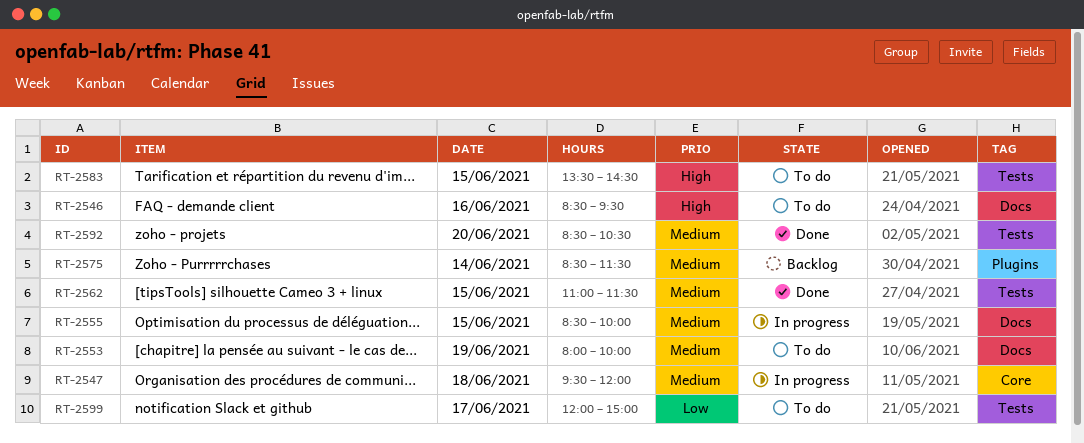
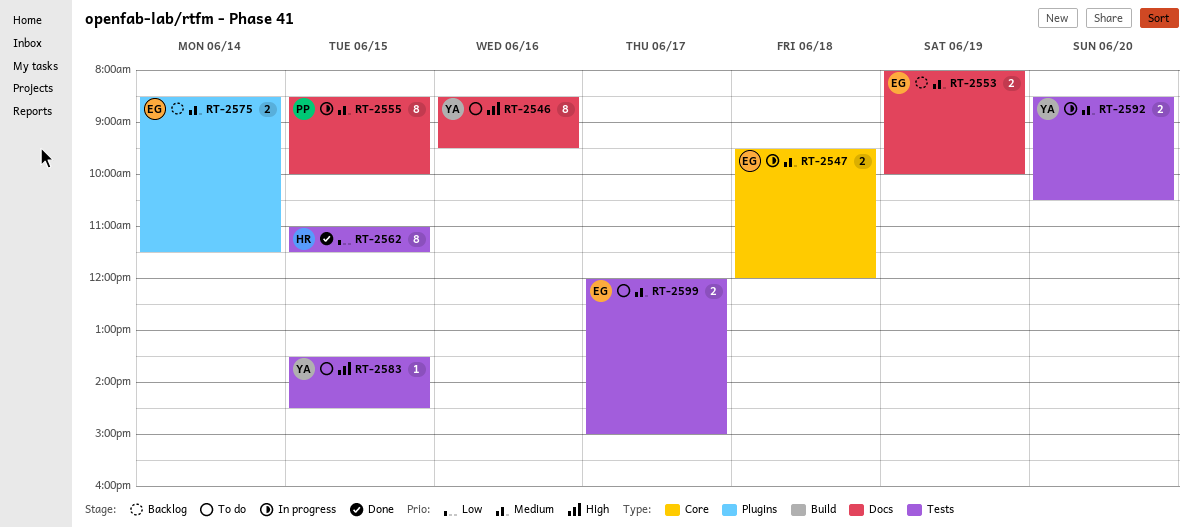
RT-2553, status: To do -> Backlog
RT-2562, priority: Medium -> Low
RT-2592, status: Done -> In progress
RT-2599, priority: Low -> Medium

